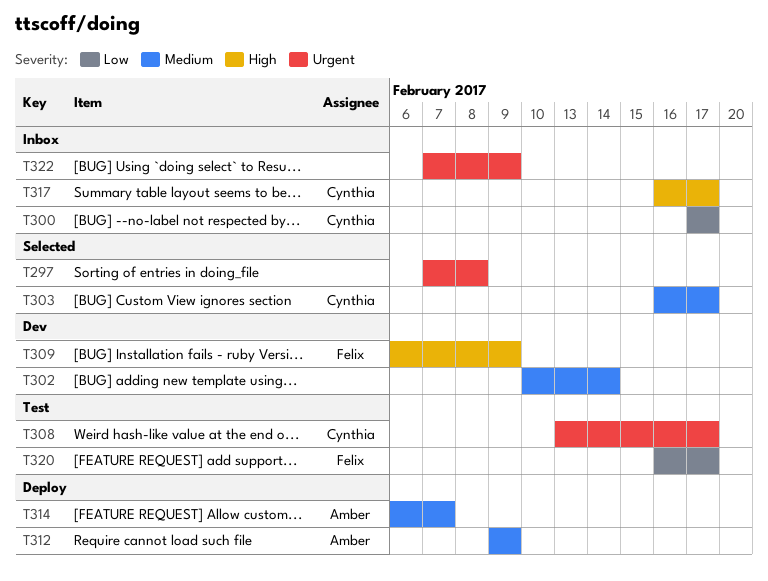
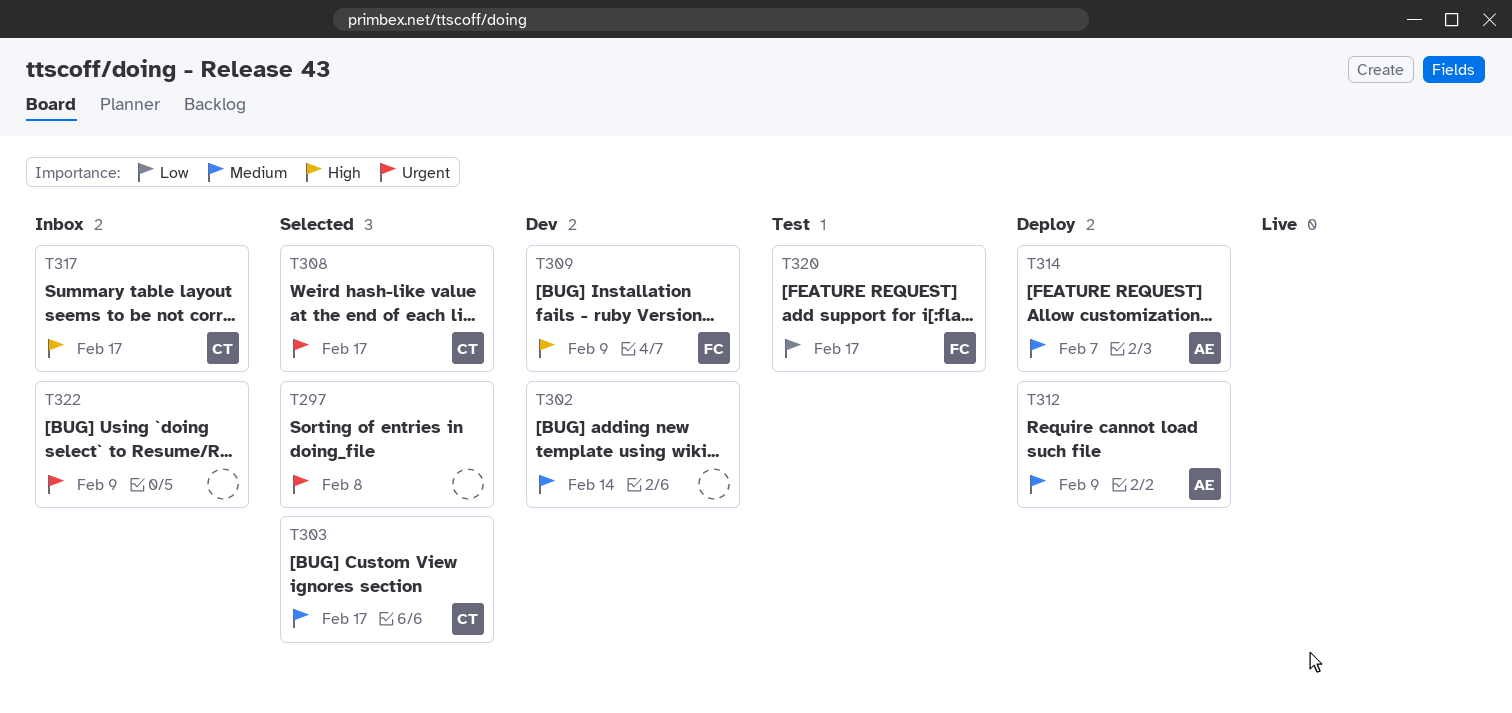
T300: present -> none
T308, status: Test -> Selected

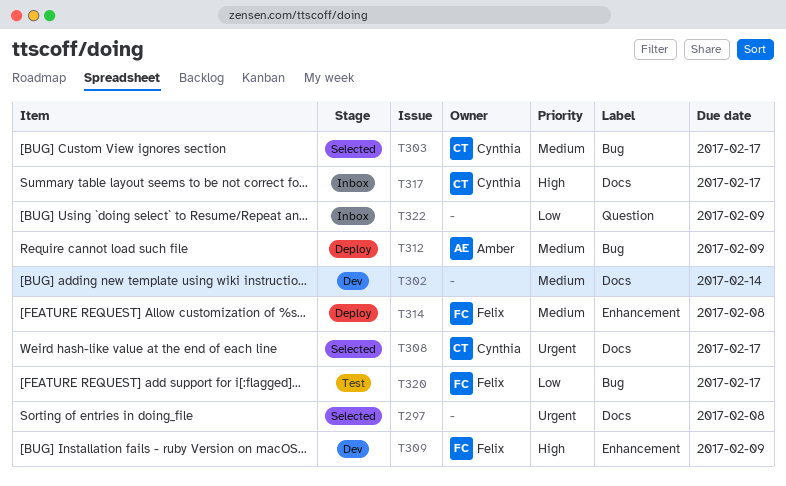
T314, owner: Amber -> Felix
T314, due: Feb 7 -> Feb 8
T322, priority: Urgent -> Low

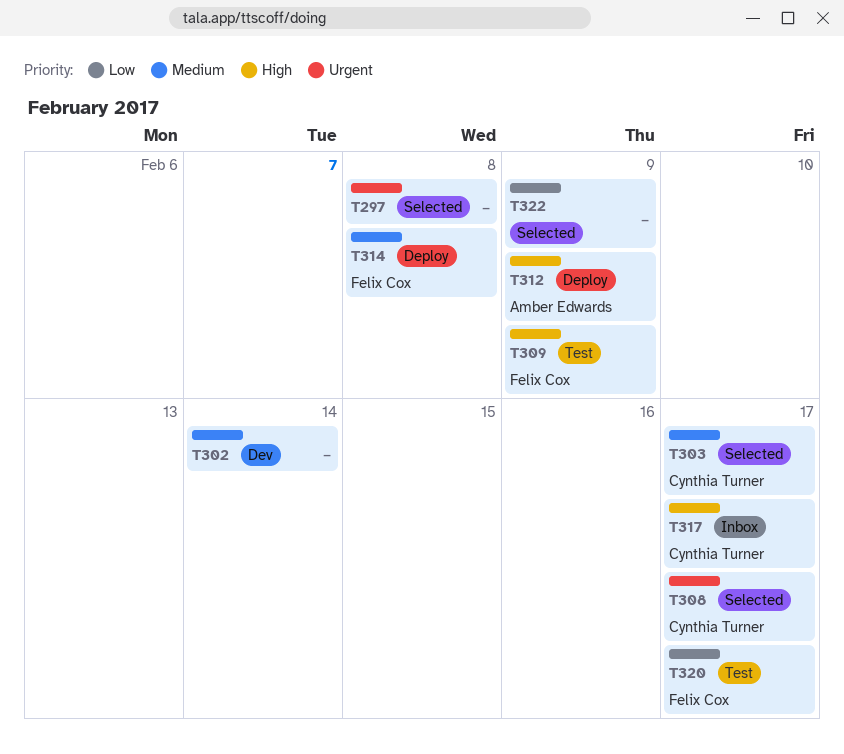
T309, status: Dev -> Test
T312, priority: Medium -> High
T322, status: Inbox -> Selected

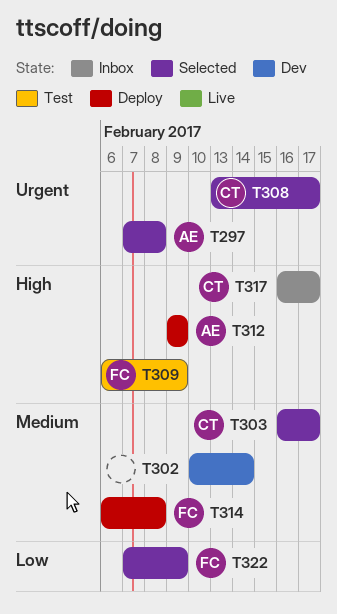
T297, owner: none -> Amber Edwards
T320: present -> none
T322, owner: none -> Felix Cox

